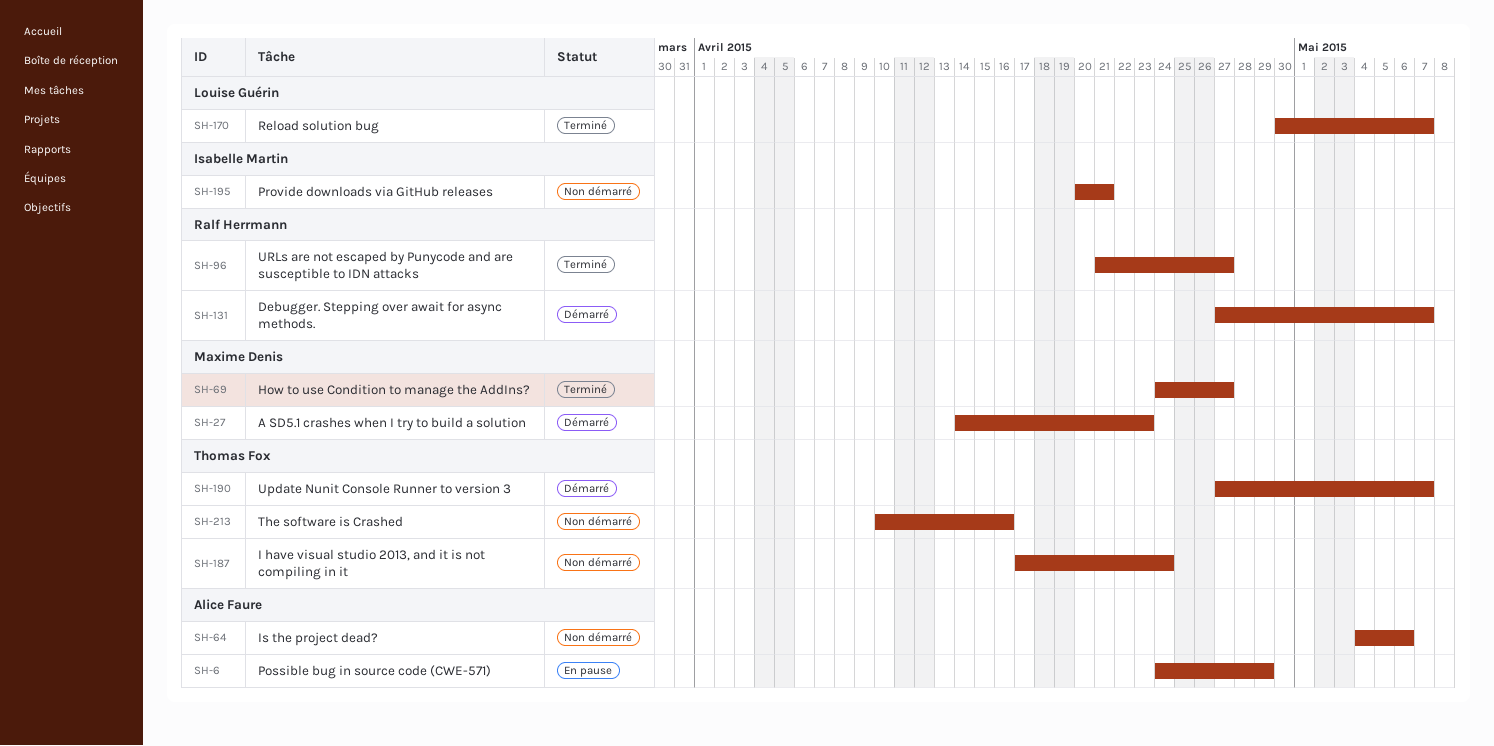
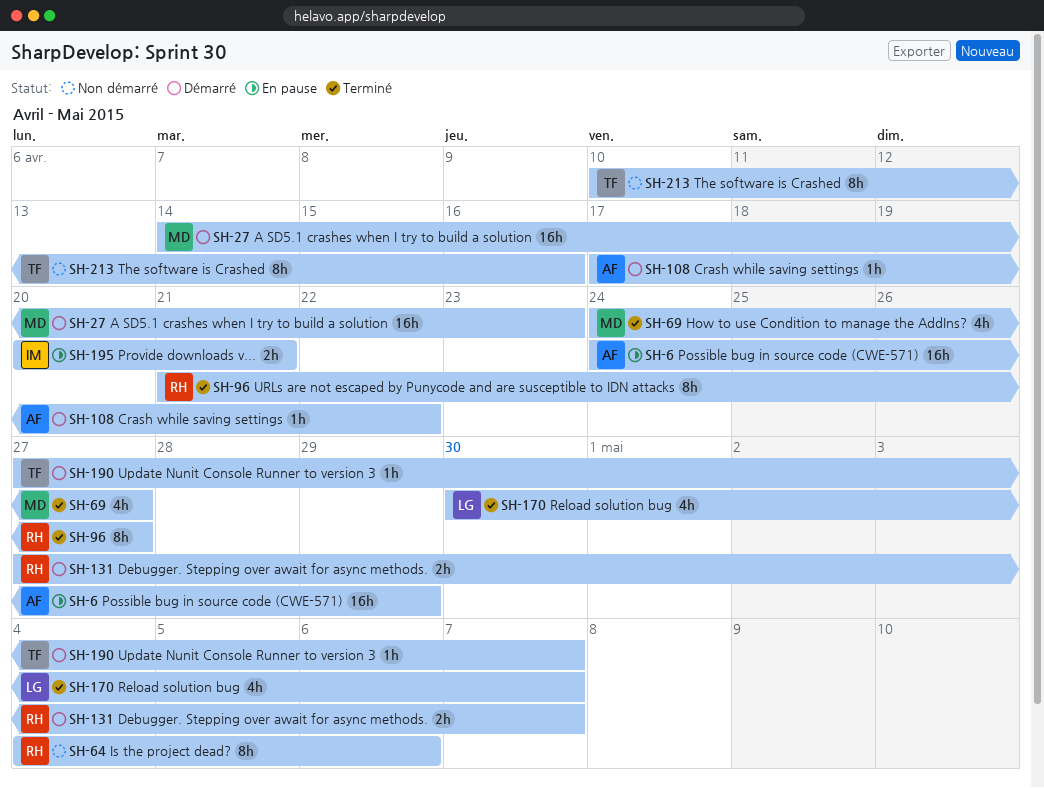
SH-64, owner: Alice Faure -> Ralf Herrmann
SH-108: none -> present
SH-187: present -> none
SH-195, status: Non démarré -> En pause

